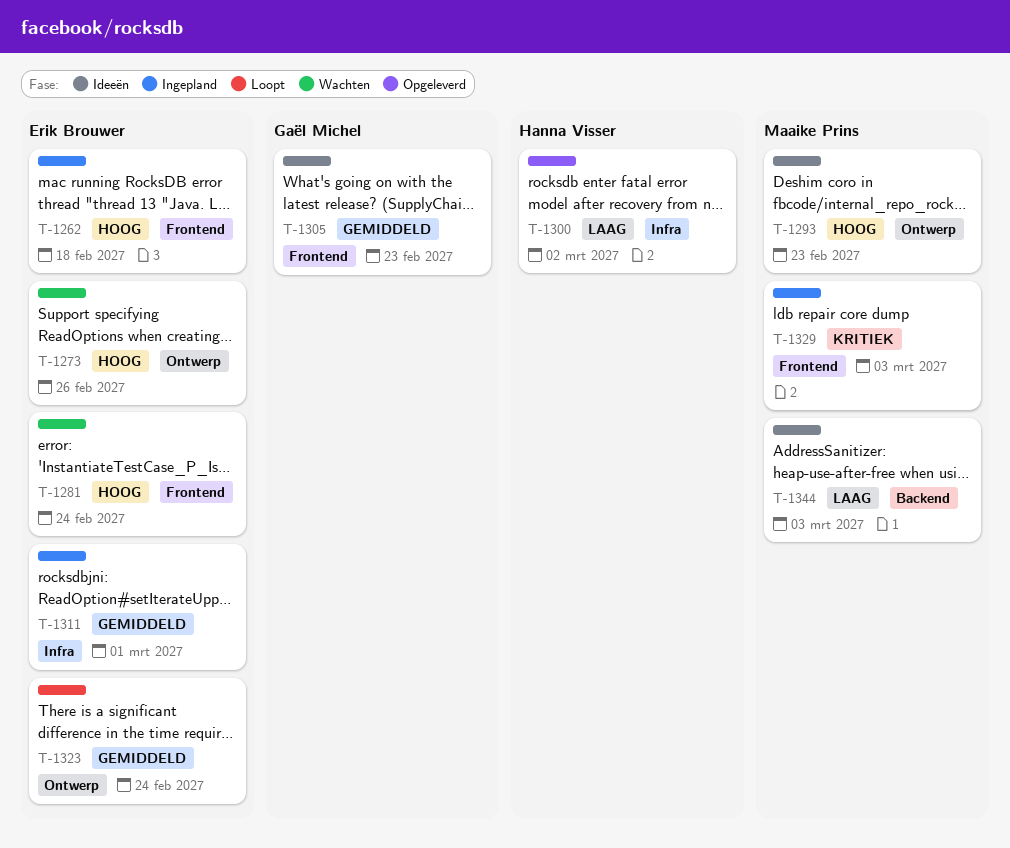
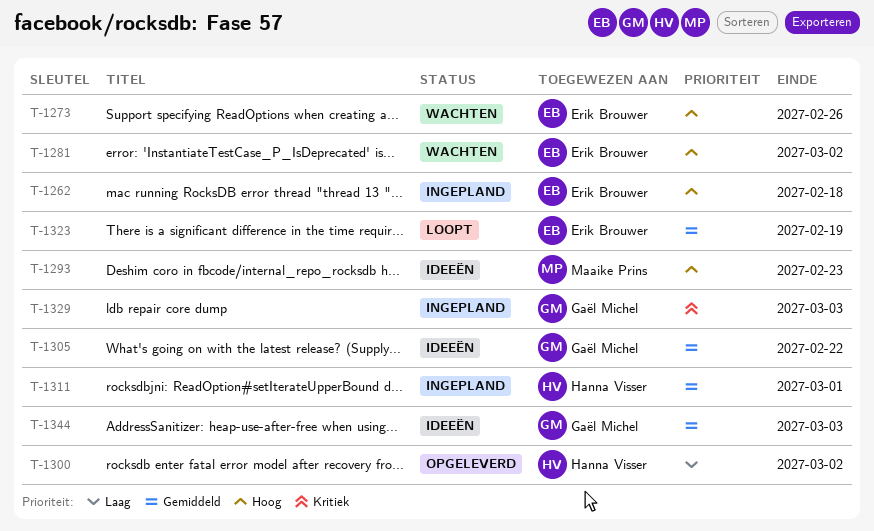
T-1281, due: Feb 24 -> Mar 2
T-1305, due: Feb 23 -> Feb 22
T-1311, owner: Erik Brouwer -> Hanna Visser
T-1323, due: Feb 24 -> Feb 19
T-1329, owner: Maaike Prins -> Gaël Michel
T-1344, owner: Maaike Prins -> Gaël Michel
T-1344, priority: Laag -> Gemiddeld

